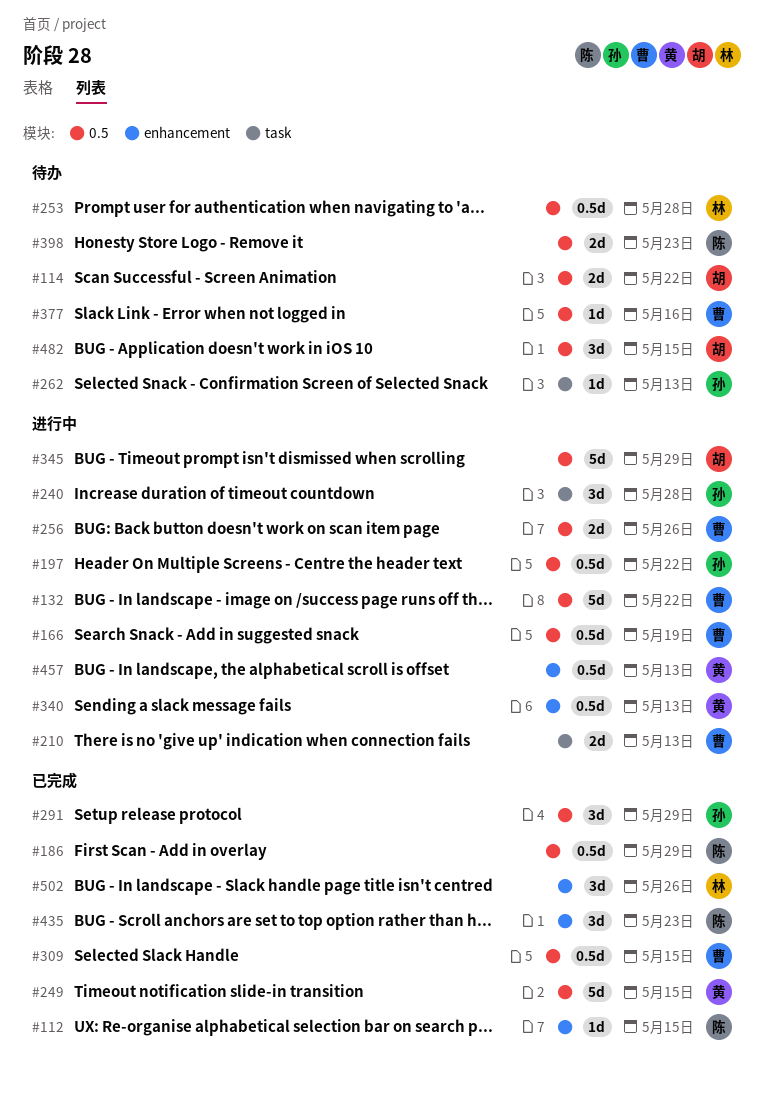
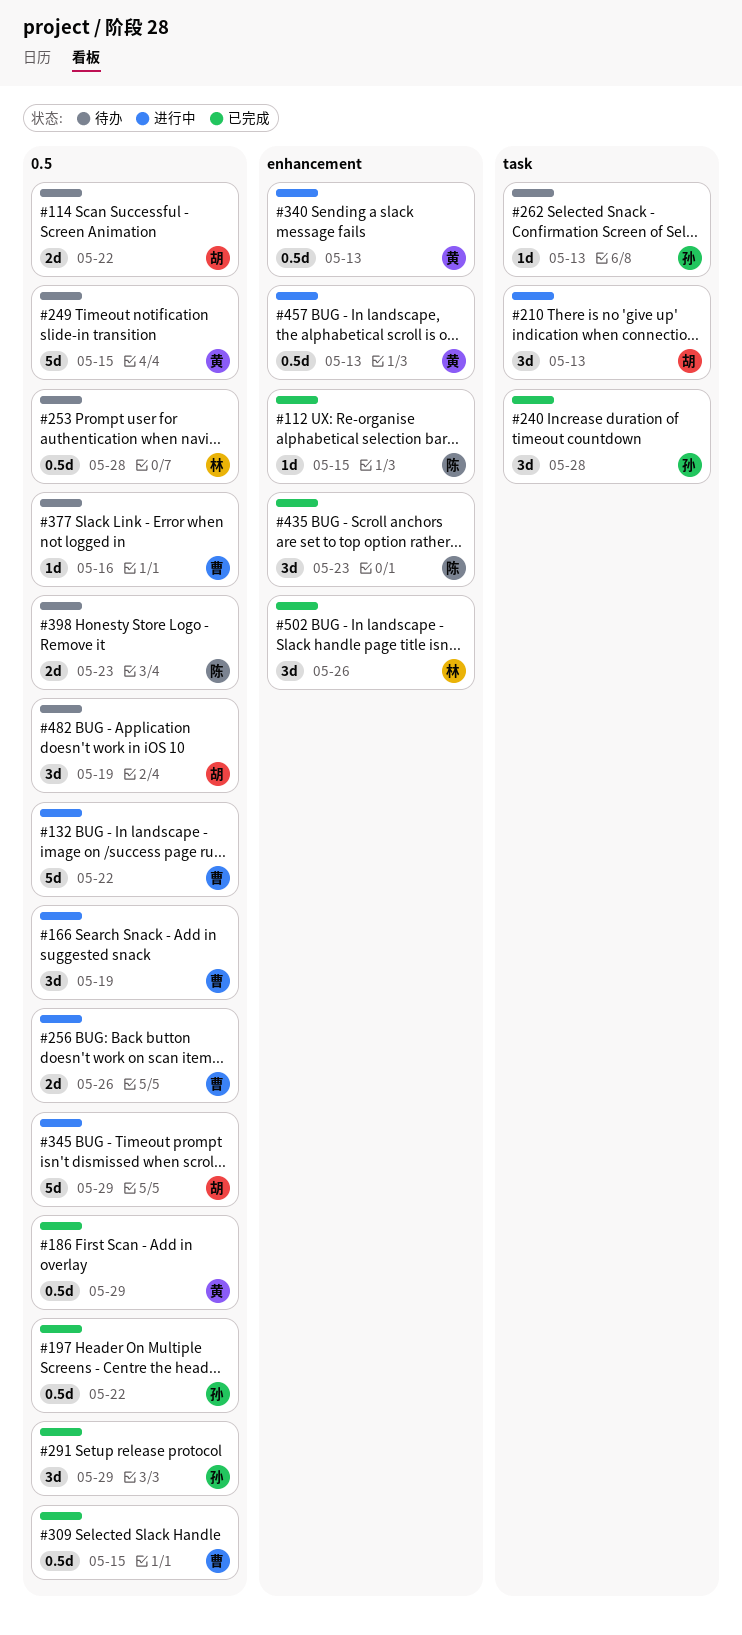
#166, estimate: 0.5d -> 3d
#186, owner: 陈 -> 黄
#197, status: 进行中 -> 已完成
#210, owner: 曹 -> 胡
#210, estimate: 2d -> 3d
#240, status: 进行中 -> 已完成
#249, status: 已完成 -> 待办
#482, due: May 15 -> May 19

